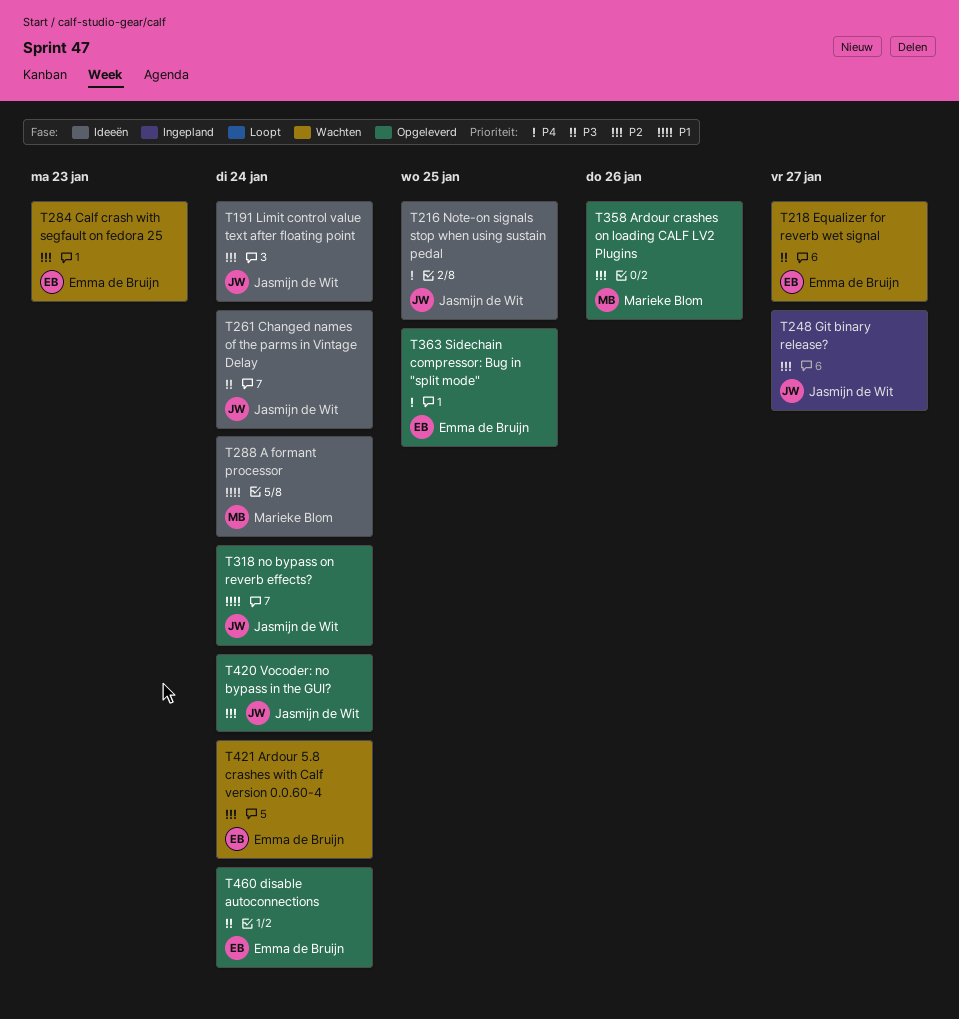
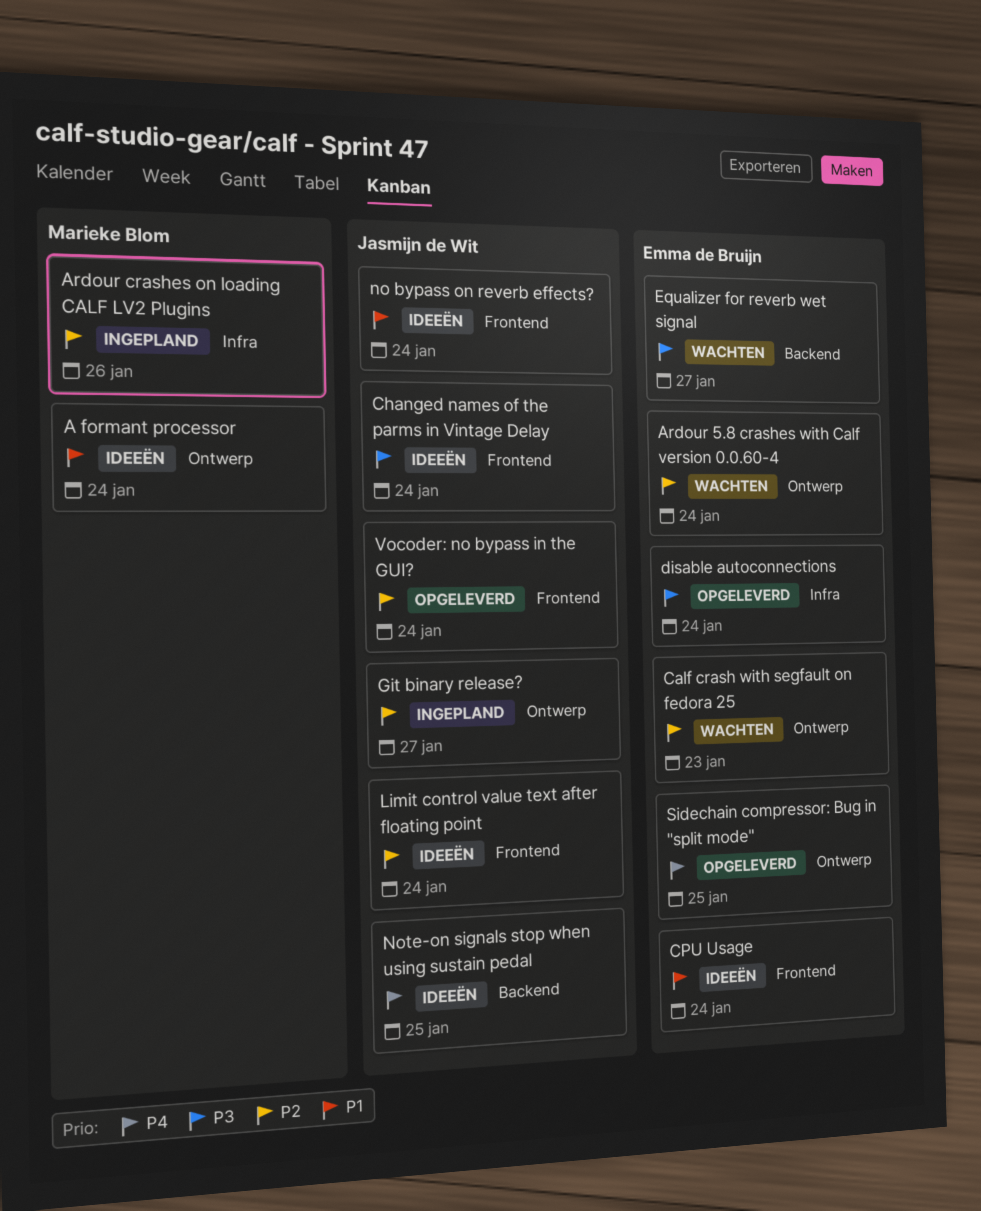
Ardour crashes on loading CALF LV2 Plugins, status: Opgeleverd -> Ingepland
CPU Usage: none -> present
no bypass on reverb effects?, status: Opgeleverd -> Ideeën

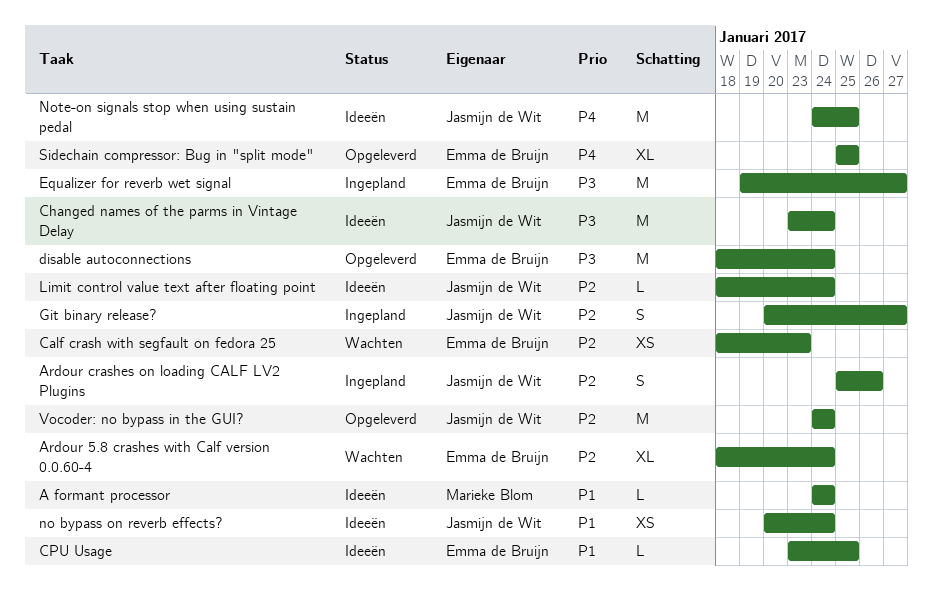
Ardour crashes on loading CALF LV2 Plugins, owner: Marieke Blom -> Jasmijn de Wit
CPU Usage, due: Jan 24 -> Jan 25
Equalizer for reverb wet signal, status: Wachten -> Ingepland

